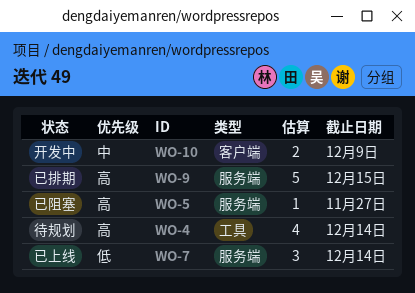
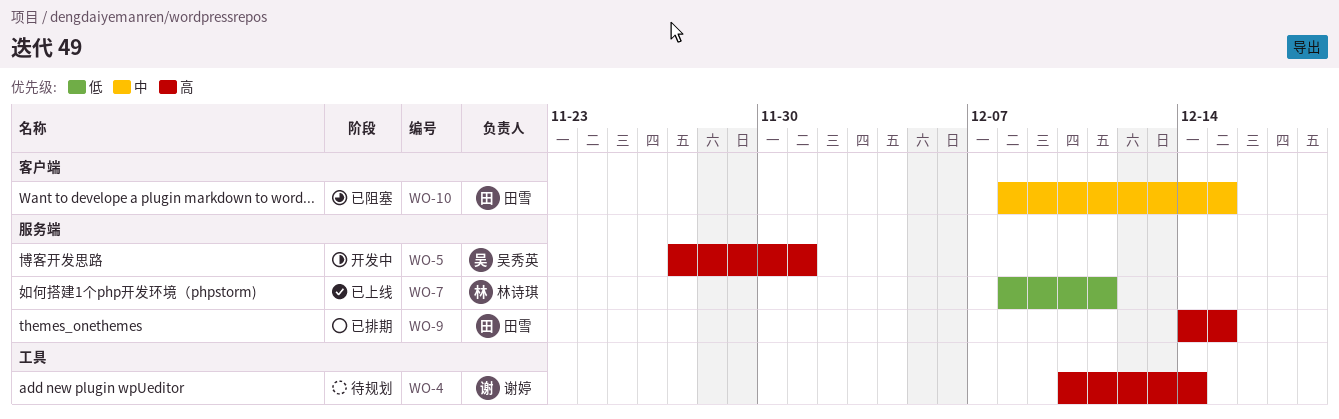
WO-5, status: 已阻塞 -> 开发中
WO-5, due: Nov 27 -> Dec 1
WO-7, due: Dec 14 -> Dec 11
WO-10, status: 开发中 -> 已阻塞
WO-10, due: Dec 9 -> Dec 15

